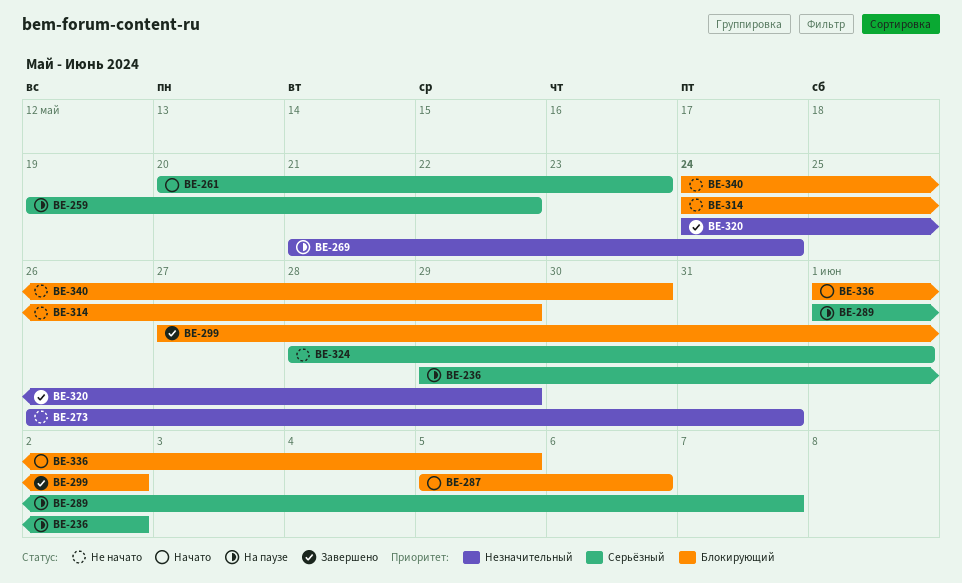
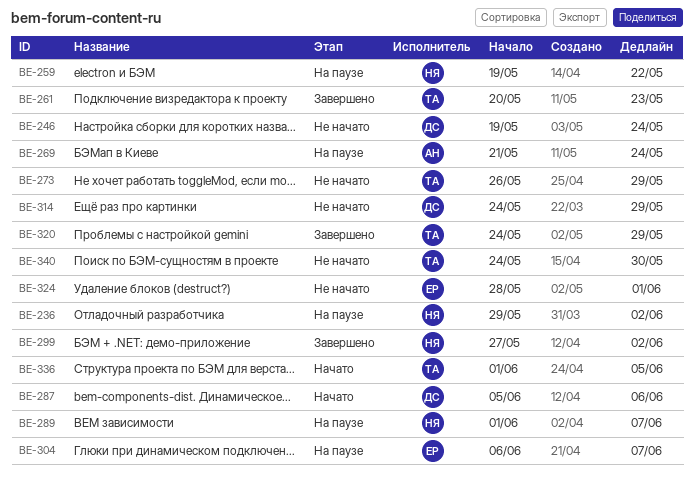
BE-246: none -> present
BE-261, status: Начато -> Завершено
BE-273, due: May 31 -> May 29
BE-304: none -> present

